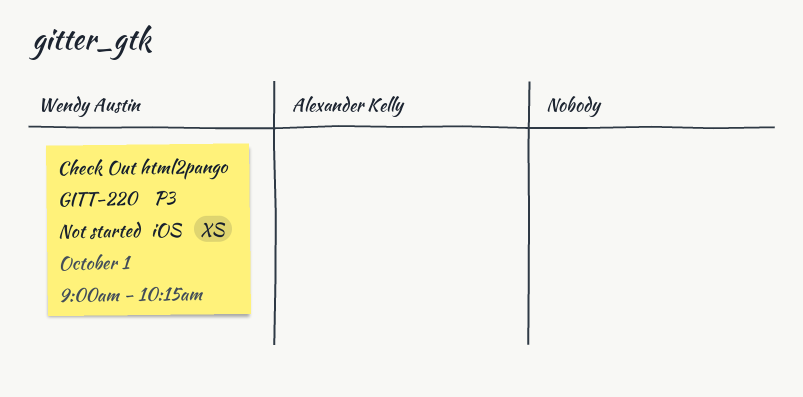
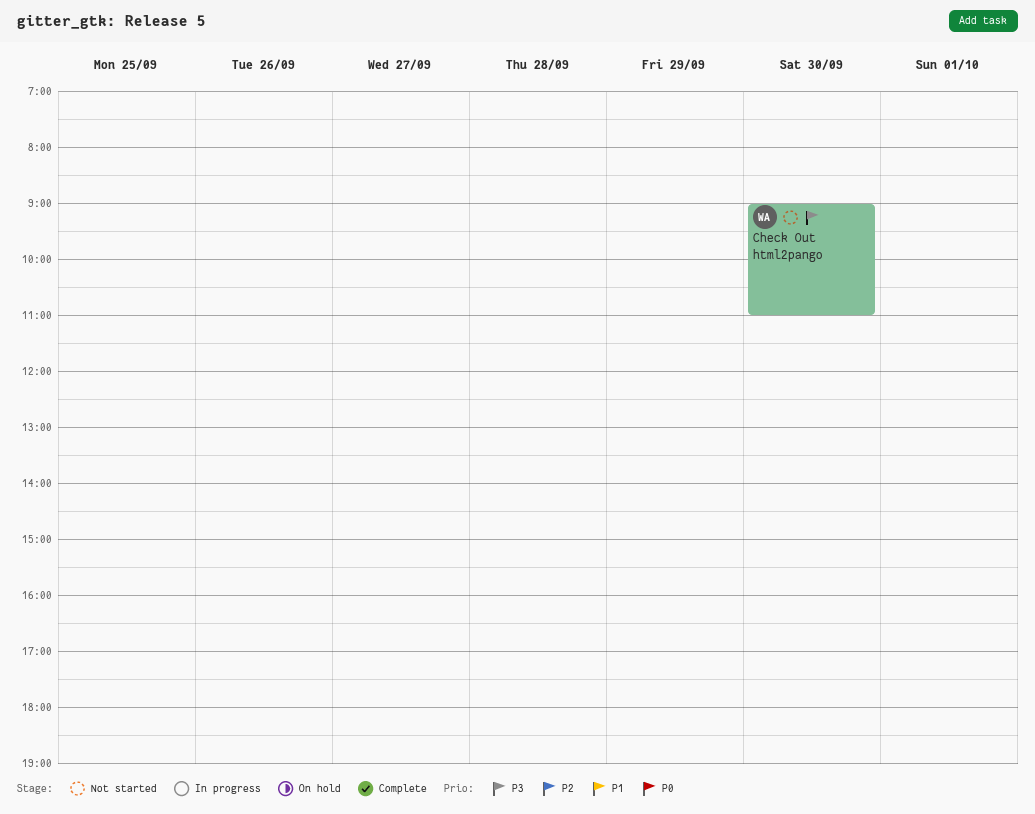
Check Out html2pango, day: Oct 1 -> Sep 30
Check Out html2pango, ends: 10:15 -> 11:00

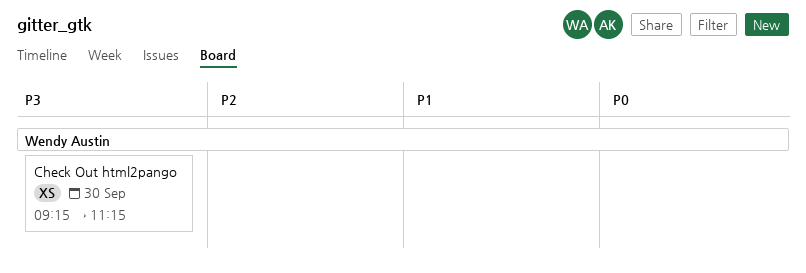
Check Out html2pango, begins: 09:00 -> 09:15
Check Out html2pango, ends: 11:00 -> 11:15

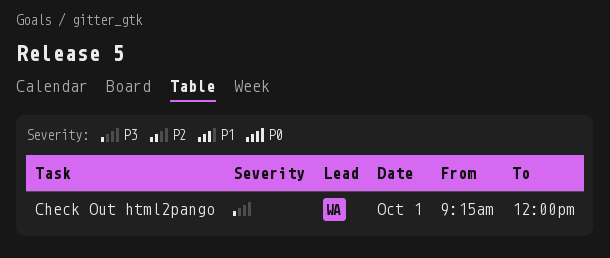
Check Out html2pango, day: Sep 30 -> Oct 1
Check Out html2pango, ends: 11:15 -> 12:00

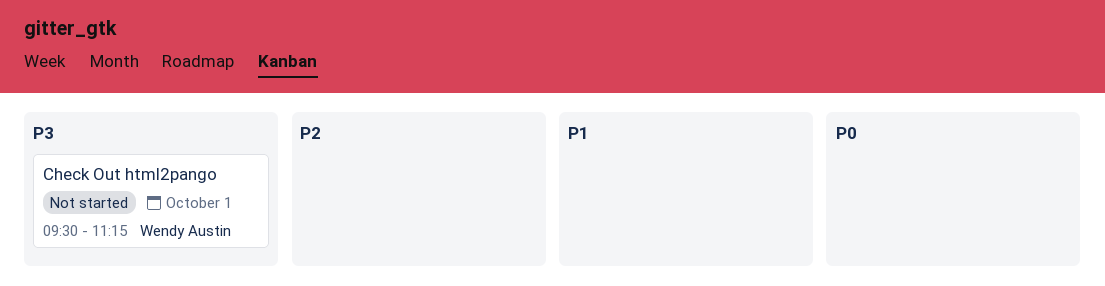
Check Out html2pango, begins: 09:15 -> 09:30
Check Out html2pango, ends: 12:00 -> 11:15

